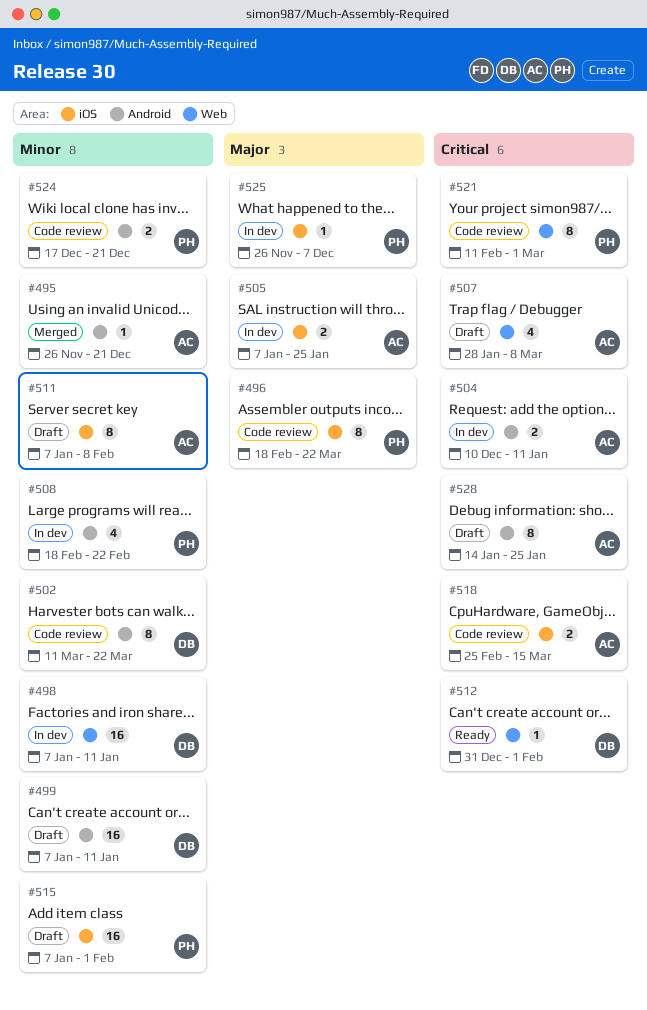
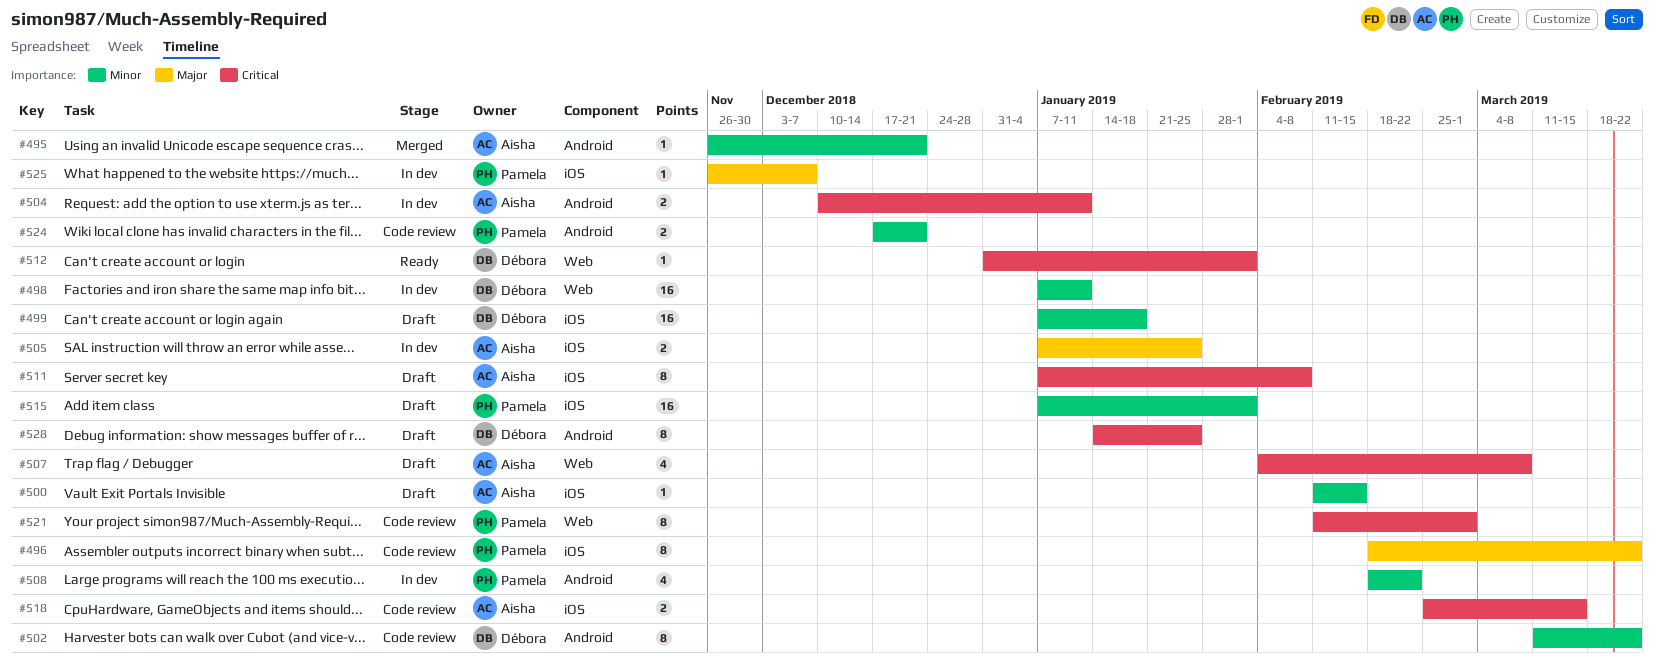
#499, label: Android -> iOS
#499, due: Jan 11 -> Jan 18
#500: none -> present
#507, start: Jan 28 -> Feb 4
#511, priority: Minor -> Critical
#528, owner: Aisha -> Débora

